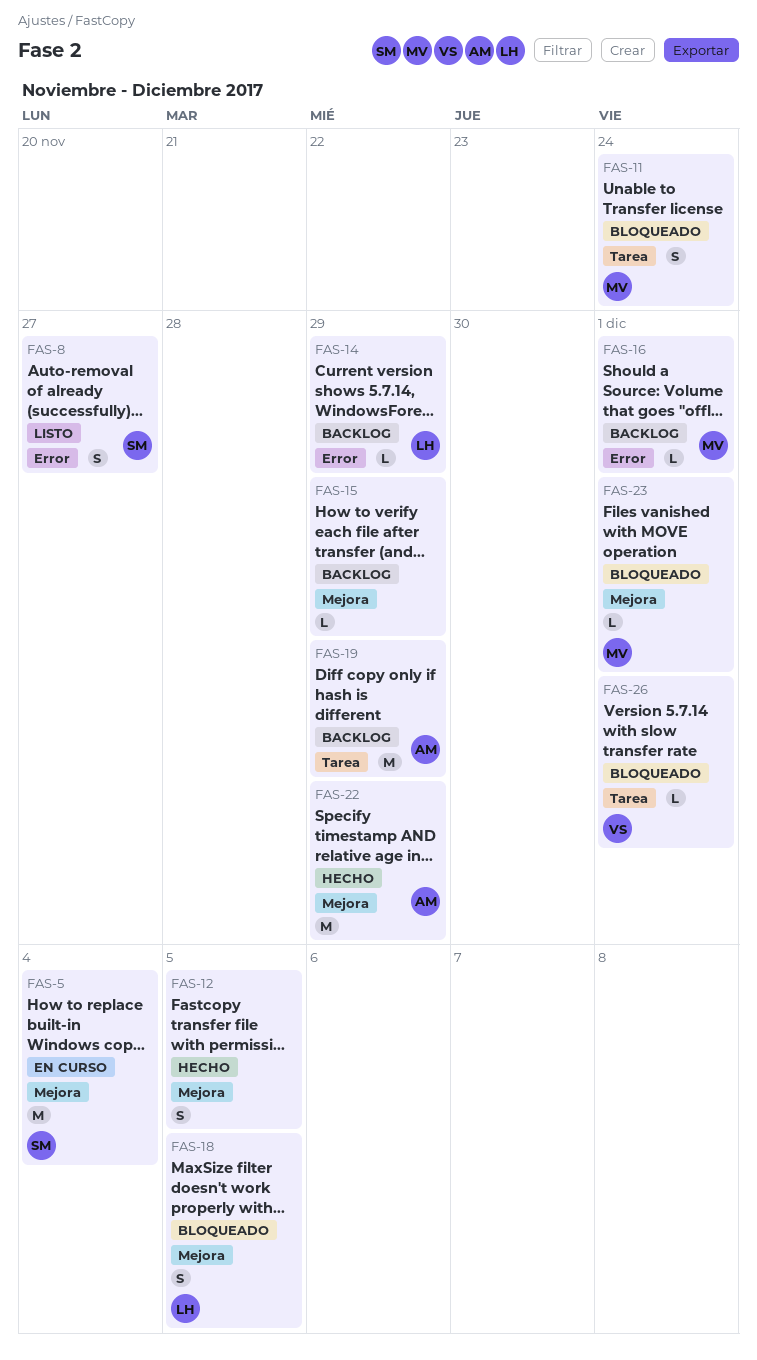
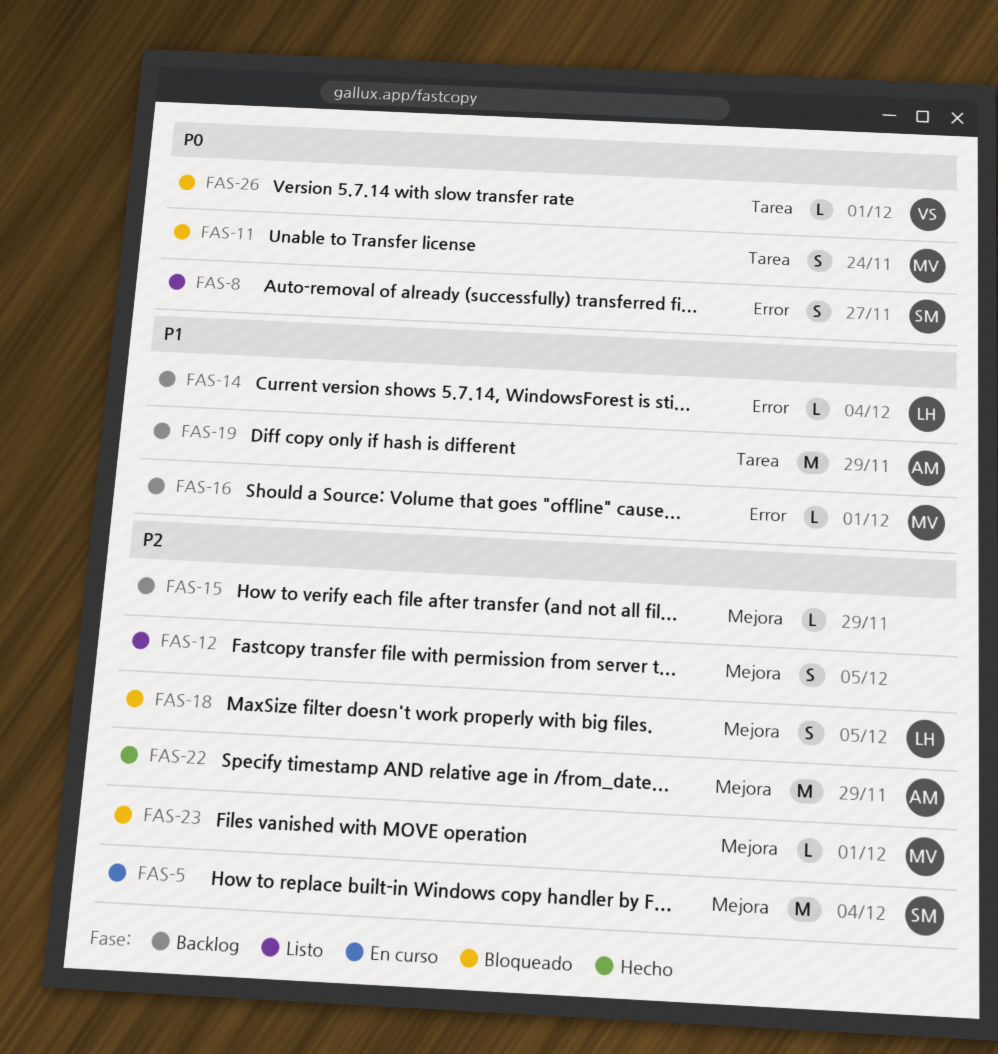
FAS-12, status: Hecho -> Listo
FAS-14, due: Nov 29 -> Dec 4

